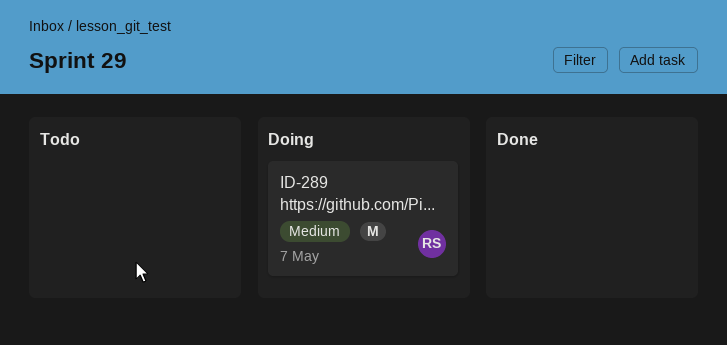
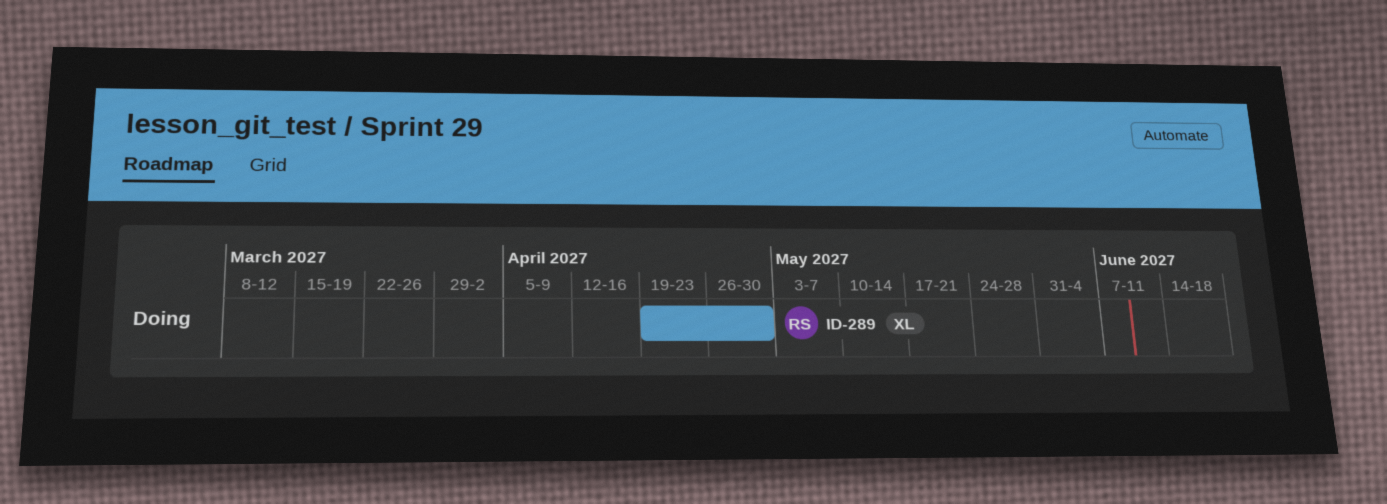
ID-289, estimate: M -> XL
ID-289, due: May 7 -> Apr 30

